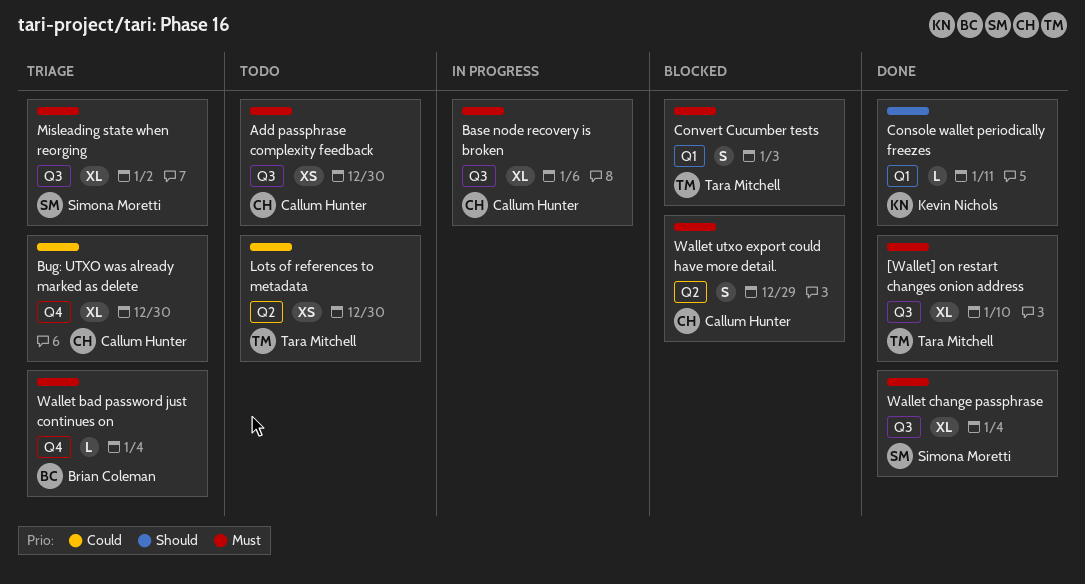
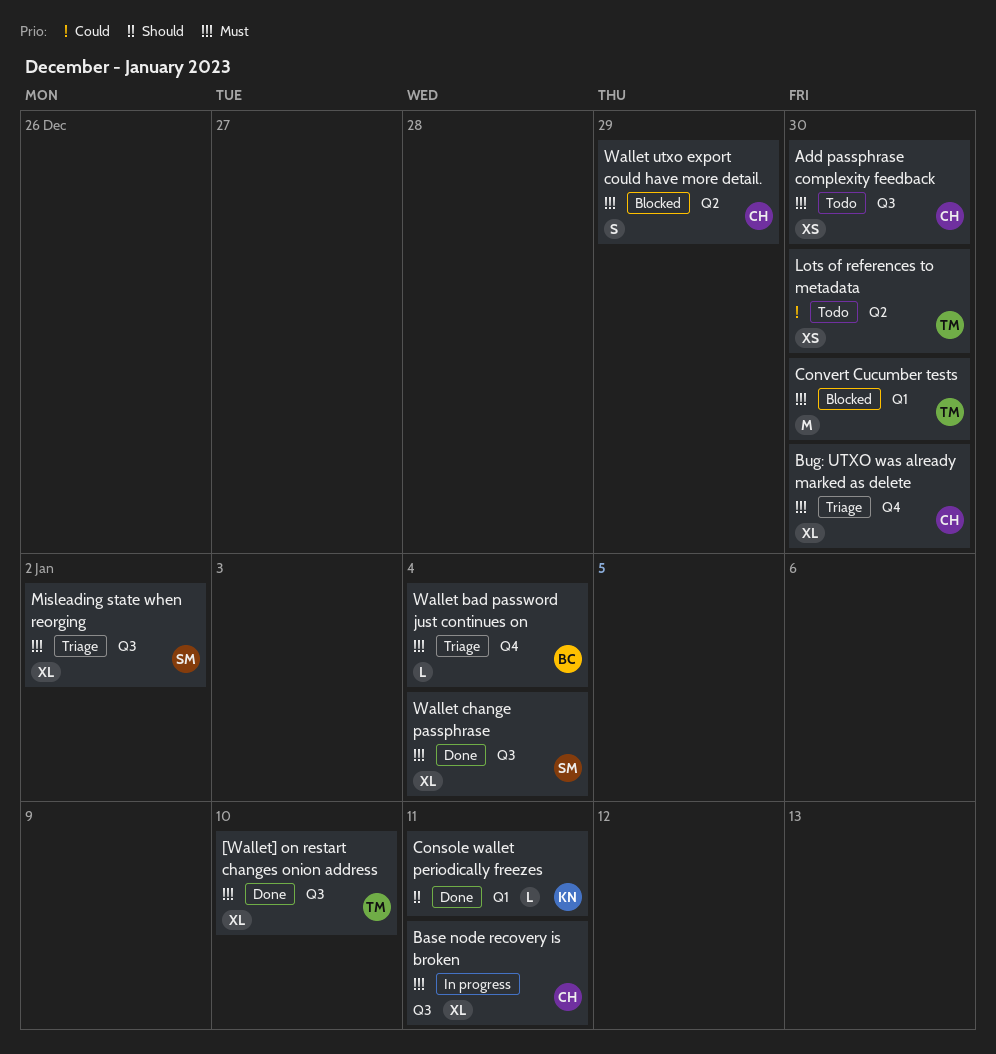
Base node recovery is broken, due: Jan 6 -> Jan 11
Bug: UTXO was already marked as delete, priority: Could -> Must
Convert Cucumber tests, estimate: S -> M
Convert Cucumber tests, due: Jan 3 -> Dec 30

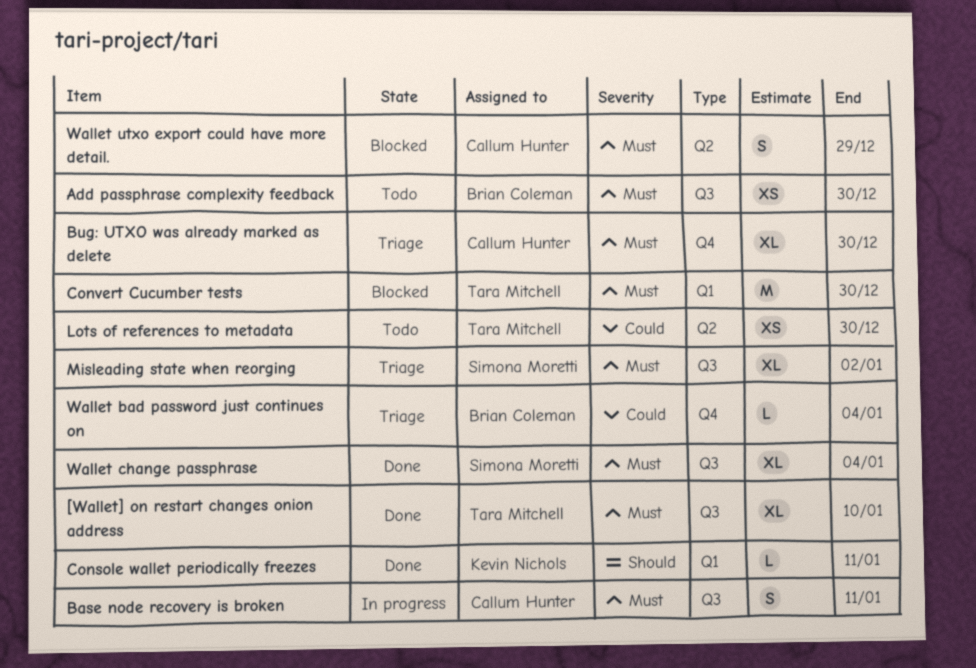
Add passphrase complexity feedback, owner: Callum Hunter -> Brian Coleman
Base node recovery is broken, estimate: XL -> S
Wallet bad password just continues on, priority: Must -> Could

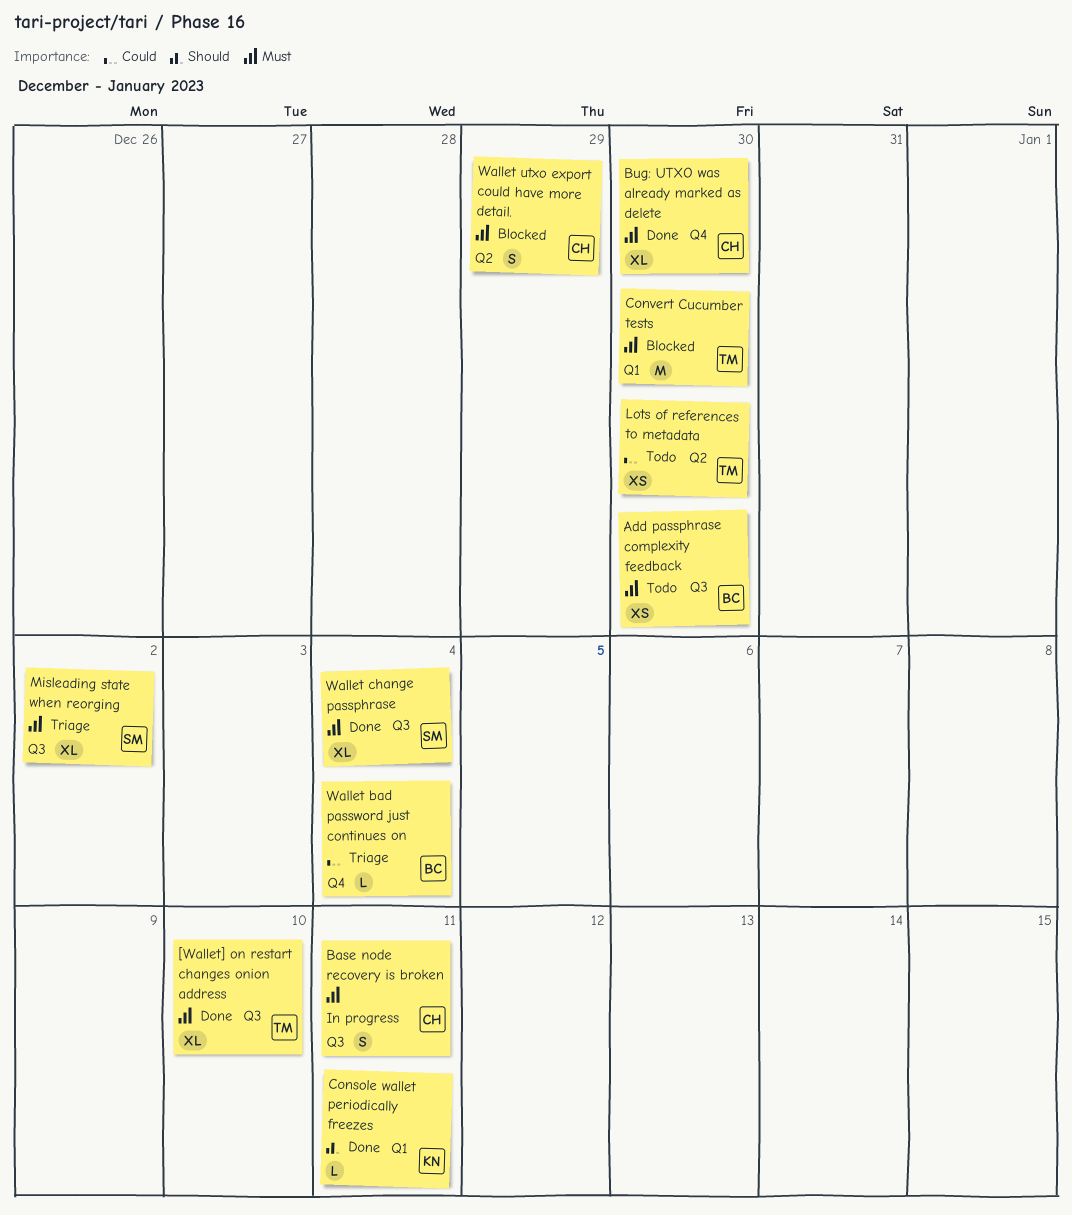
Bug: UTXO was already marked as delete, status: Triage -> Done

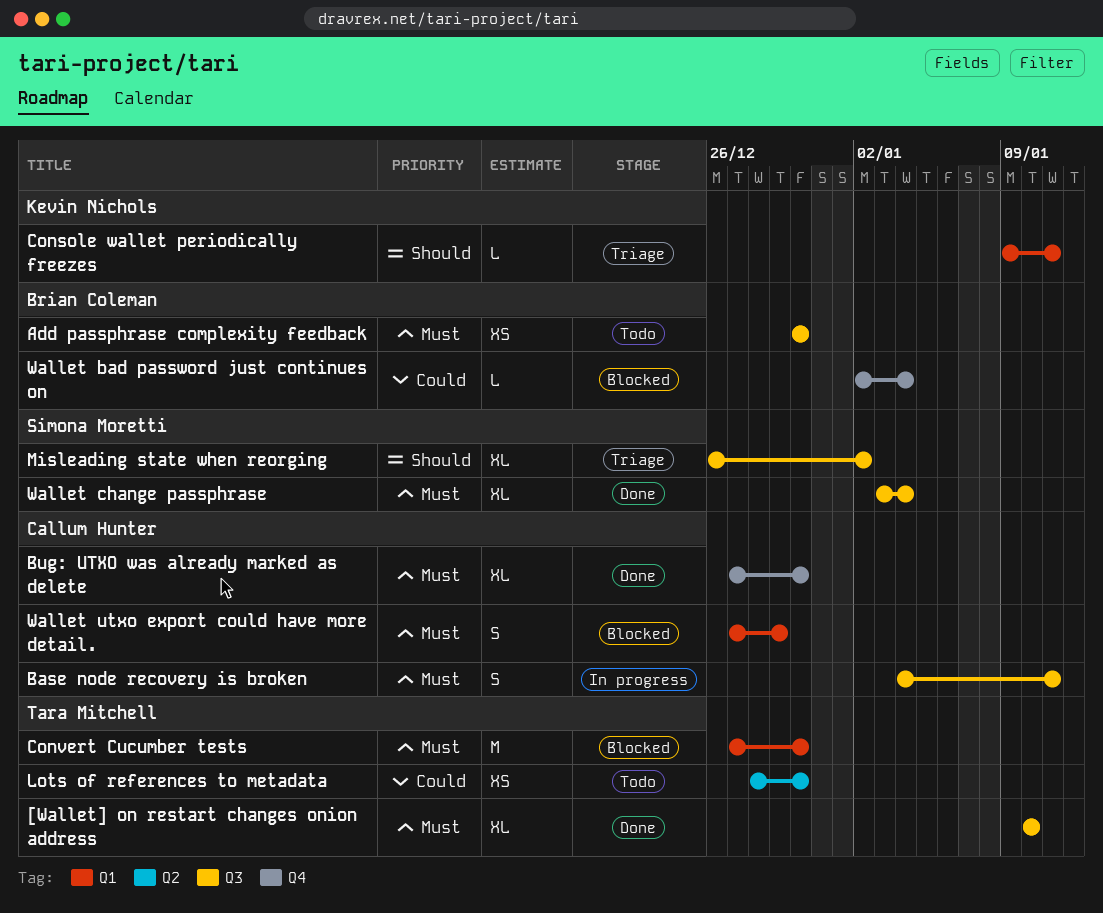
Console wallet periodically freezes, status: Done -> Triage
Misleading state when reorging, priority: Must -> Should
Wallet bad password just continues on, status: Triage -> Blocked
Wallet utxo export could have more detail., label: Q2 -> Q1

